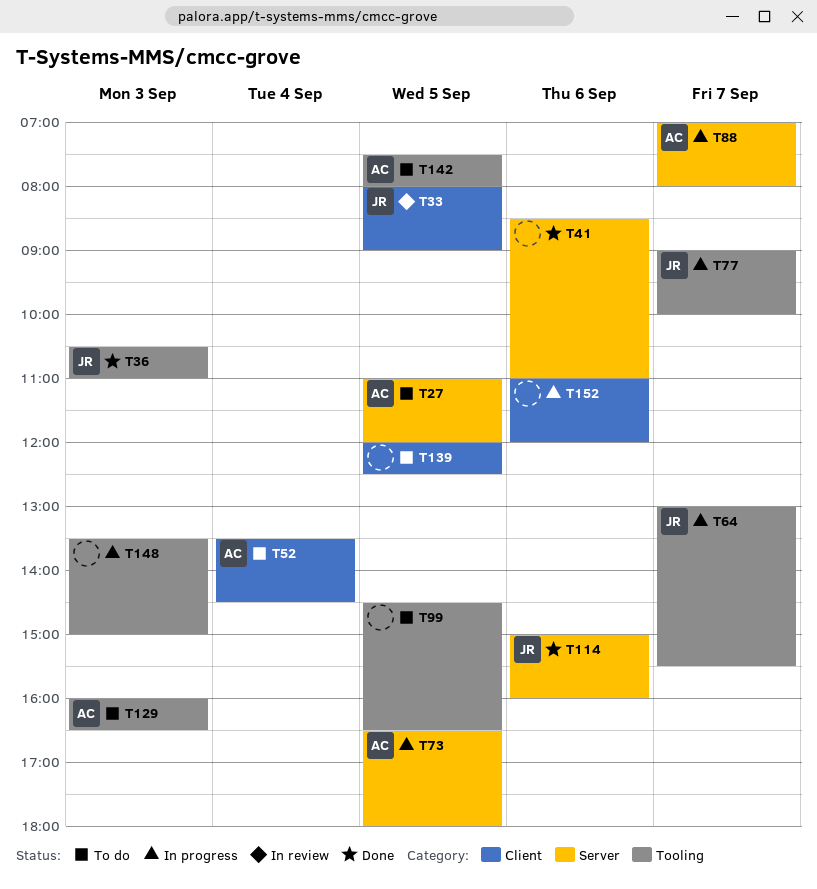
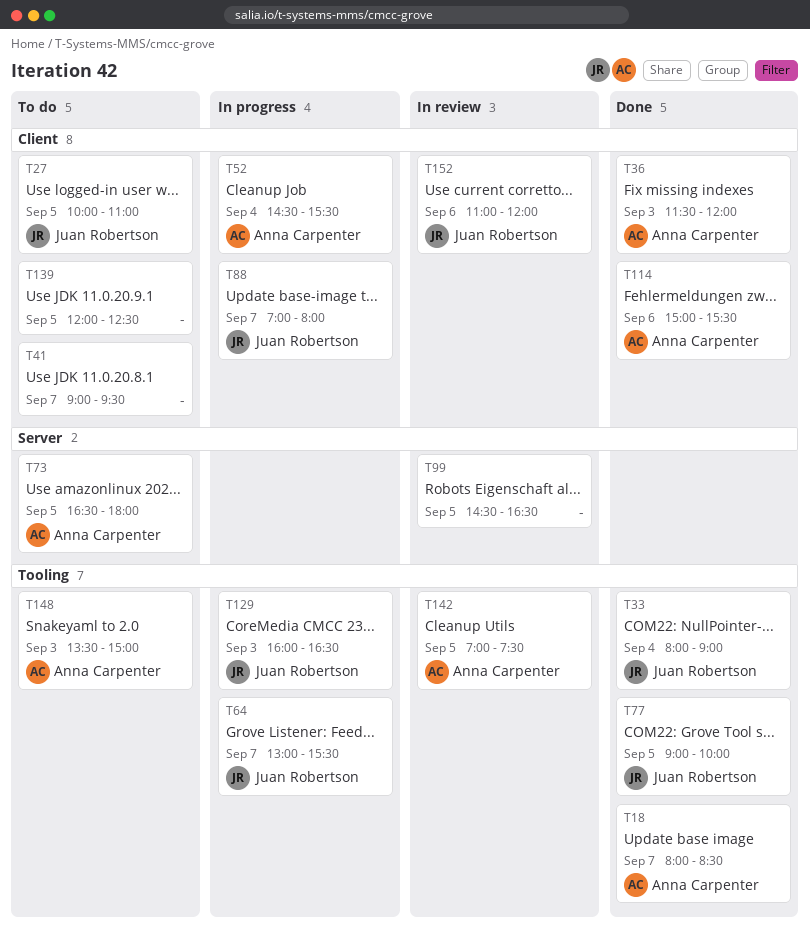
T18: none -> present
T27, owner: Anna Carpenter -> Juan Robertson
T27, label: Server -> Client
T27, begins: 11:00 -> 10:00
T27, ends: 12:00 -> 11:00
T33, status: In review -> Done
T33, label: Client -> Tooling
T33, day: Sep 5 -> Sep 4
T36, owner: Juan Robertson -> Anna Carpenter
T36, label: Tooling -> Client
T36, begins: 10:30 -> 11:30
T36, ends: 11:00 -> 12:00
T41, status: Done -> To do
T41, label: Server -> Client
T41, day: Sep 6 -> Sep 7
T41, begins: 08:30 -> 09:00
T41, ends: 11:00 -> 09:30
T52, status: To do -> In progress
T52, begins: 13:30 -> 14:30
T52, ends: 14:30 -> 15:30
T73, status: In progress -> To do
T77, status: In progress -> Done
T77, day: Sep 7 -> Sep 5
T88, owner: Anna Carpenter -> Juan Robertson
T88, label: Server -> Client
T99, status: To do -> In review
T99, label: Tooling -> Server
T114, owner: Juan Robertson -> Anna Carpenter
T114, label: Server -> Client
T114, ends: 16:00 -> 15:30
T129, status: To do -> In progress
T129, owner: Anna Carpenter -> Juan Robertson
T142, status: To do -> In review
T142, begins: 07:30 -> 07:00
T142, ends: 08:00 -> 07:30
T148, status: In progress -> To do
T148, owner: none -> Anna Carpenter
T152, status: In progress -> In review
T152, owner: none -> Juan Robertson

